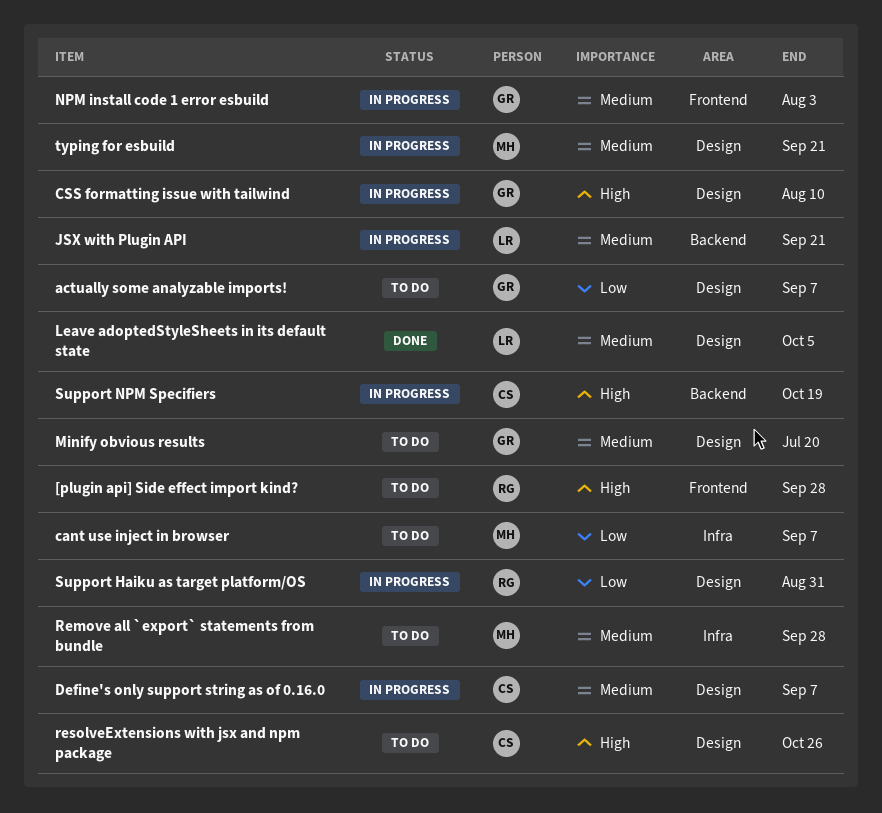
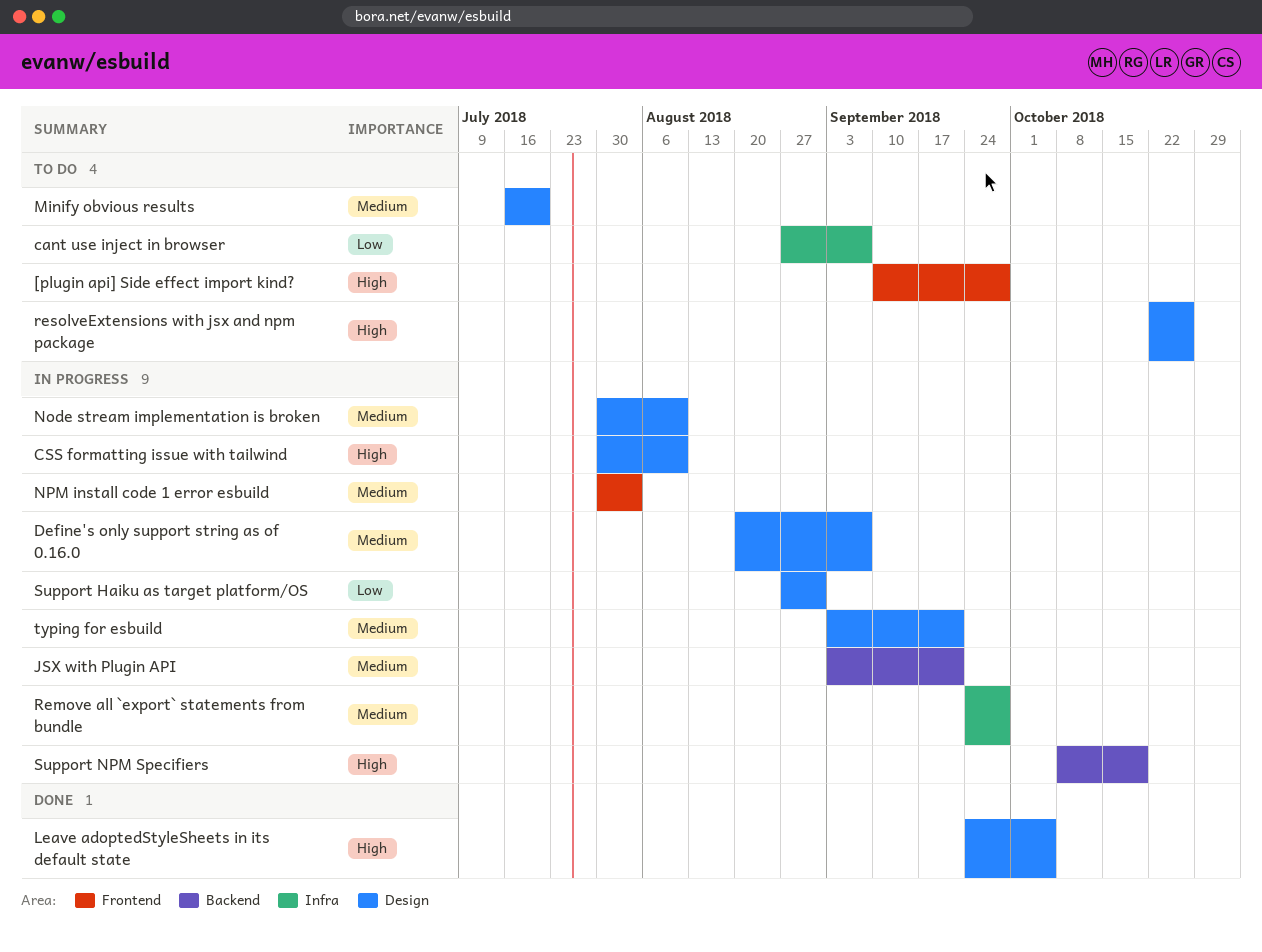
actually some analyzable imports!: present -> none
Leave adoptedStyleSheets in its default state, priority: Medium -> High
Node stream implementation is broken: none -> present
Remove all `export` statements from bundle, status: To do -> In progress

